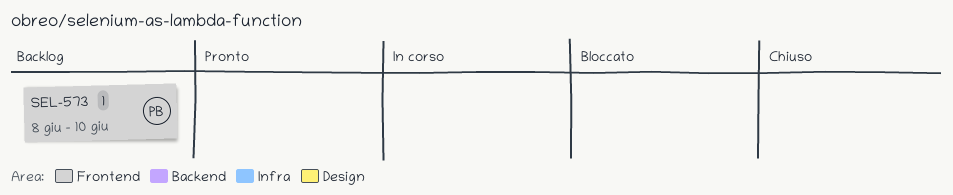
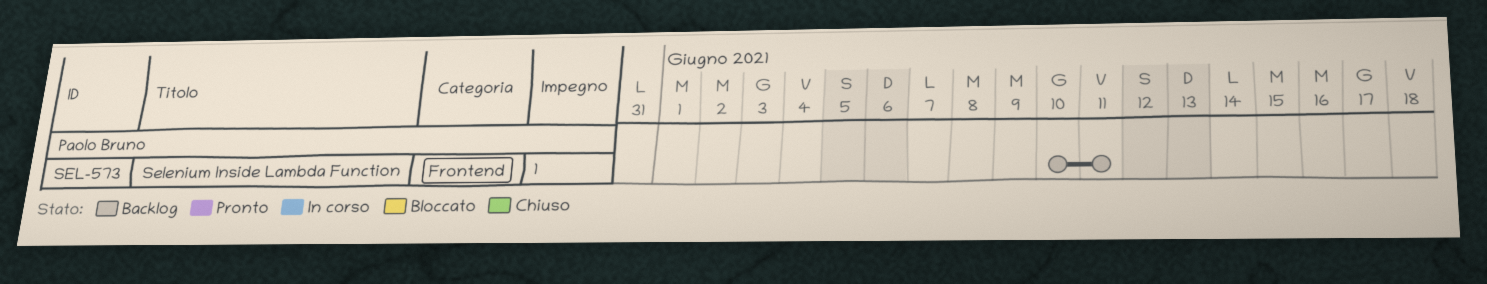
SEL-573, start: Jun 8 -> Jun 10
SEL-573, due: Jun 10 -> Jun 11

